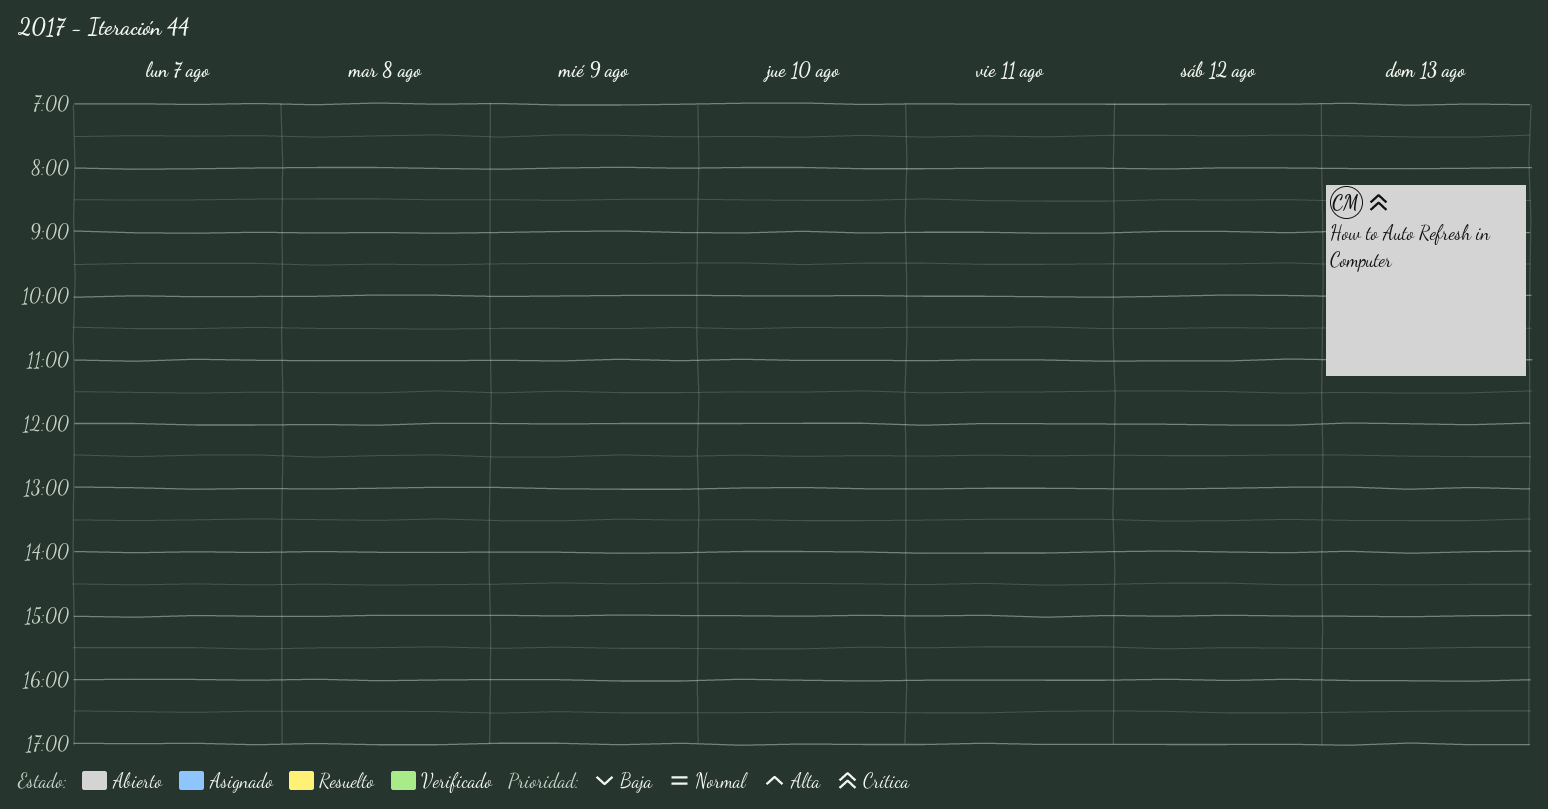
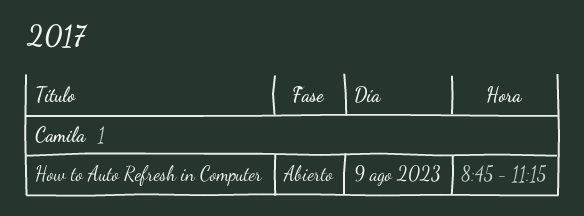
How to Auto Refresh in Computer, day: Aug 13 -> Aug 9
How to Auto Refresh in Computer, begins: 08:15 -> 08:45

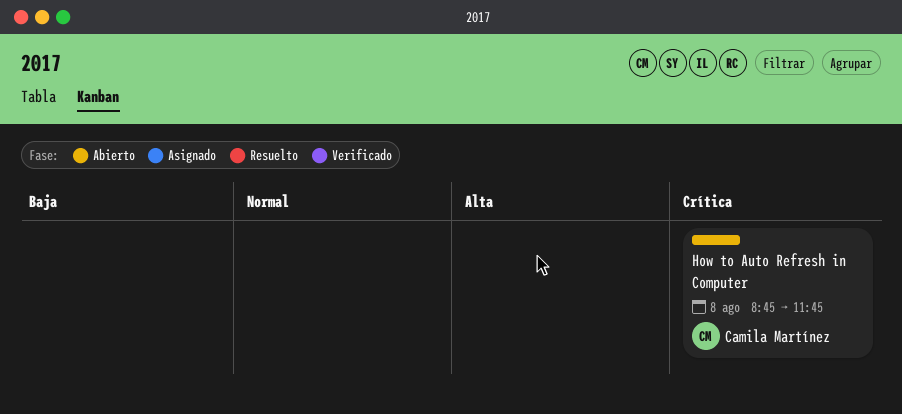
How to Auto Refresh in Computer, day: Aug 9 -> Aug 8
How to Auto Refresh in Computer, ends: 11:15 -> 11:45

